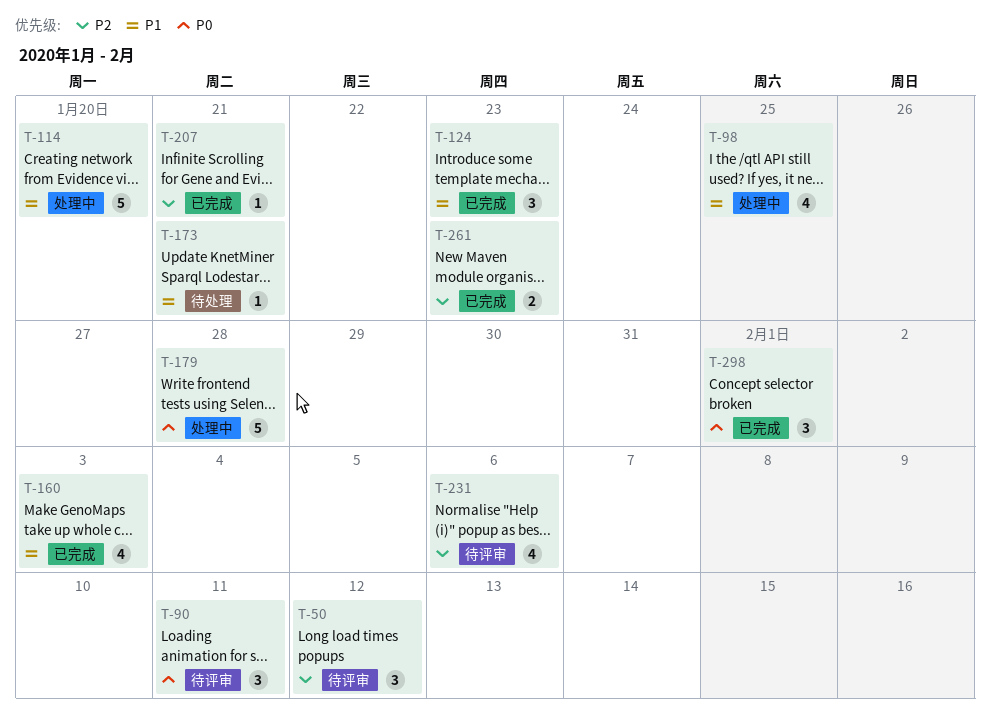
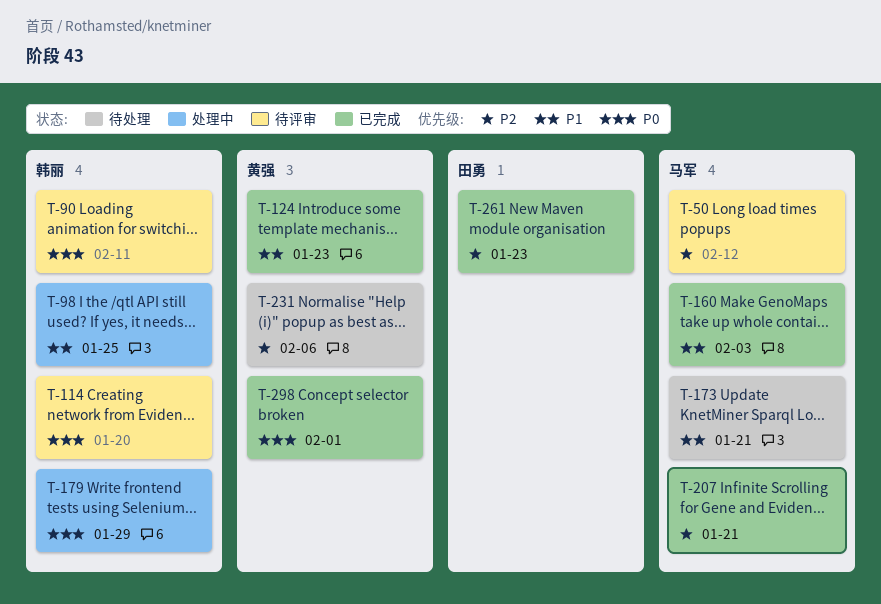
T-114, status: 处理中 -> 待评审
T-114, priority: P1 -> P0
T-179, due: Jan 28 -> Jan 29
T-231, status: 待评审 -> 待处理

